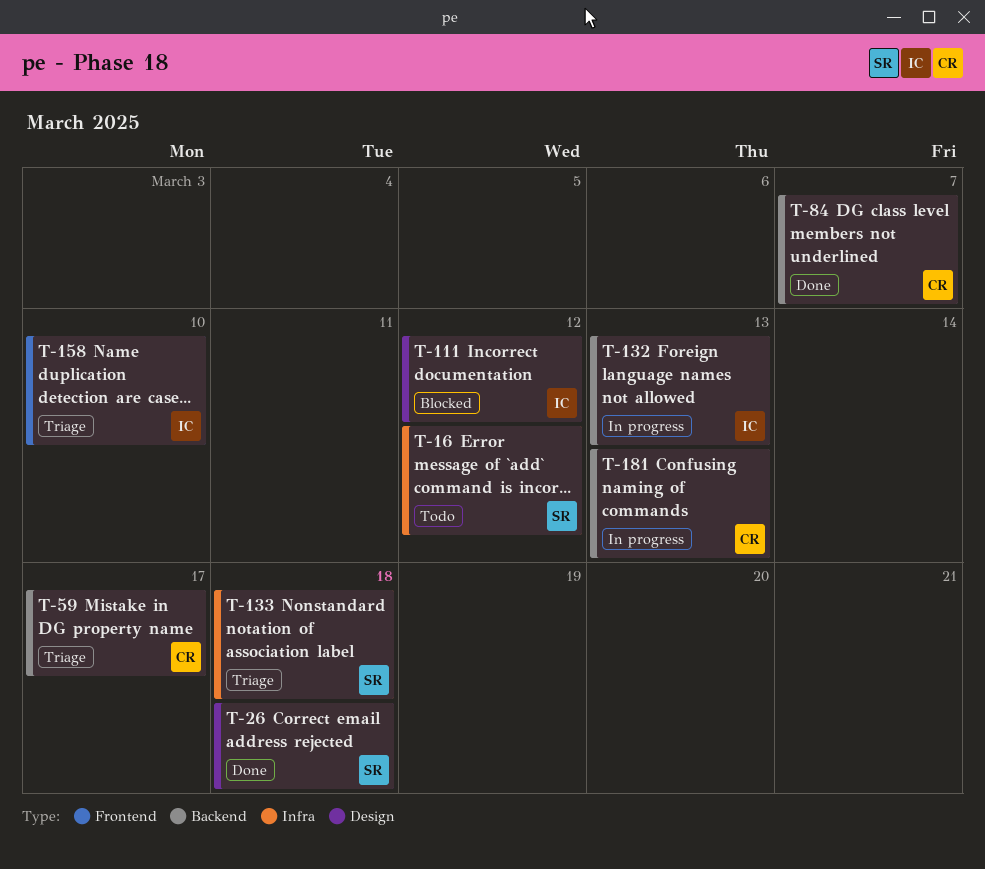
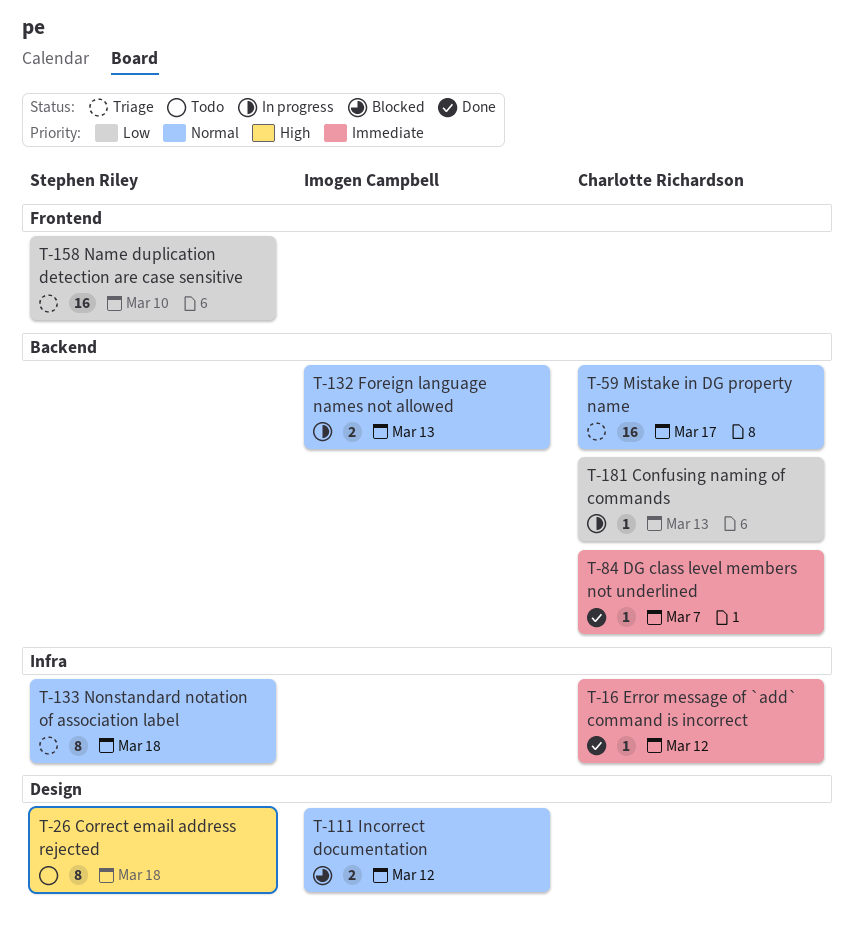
T-16, status: Todo -> Done
T-16, owner: Stephen Riley -> Charlotte Richardson
T-26, status: Done -> Todo
T-158, owner: Imogen Campbell -> Stephen Riley

